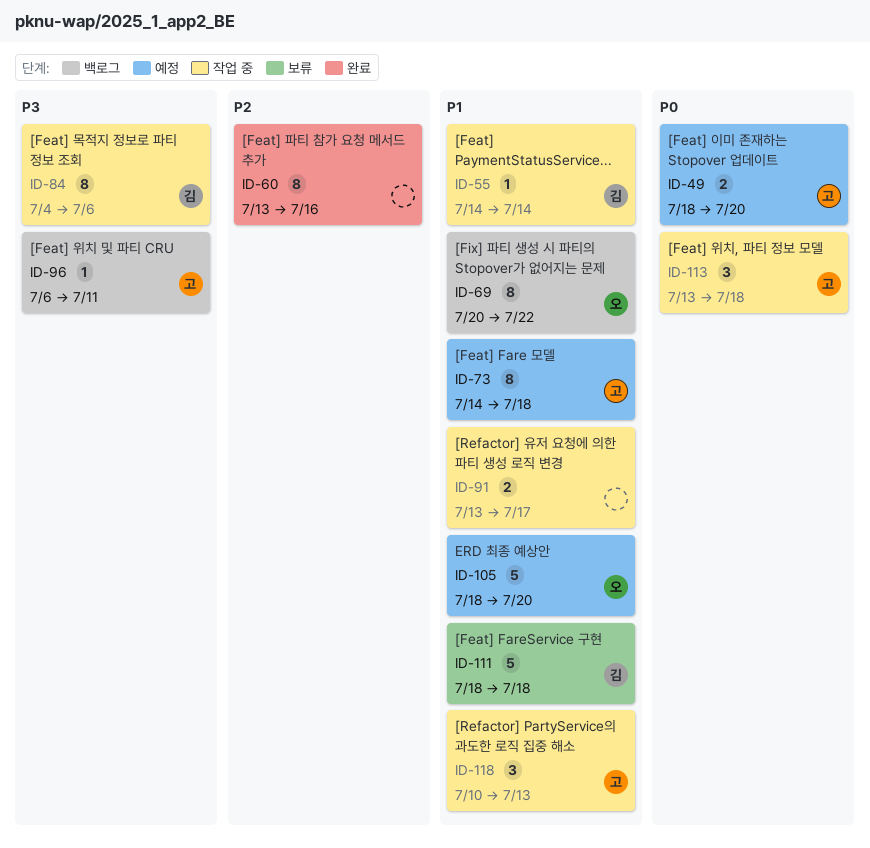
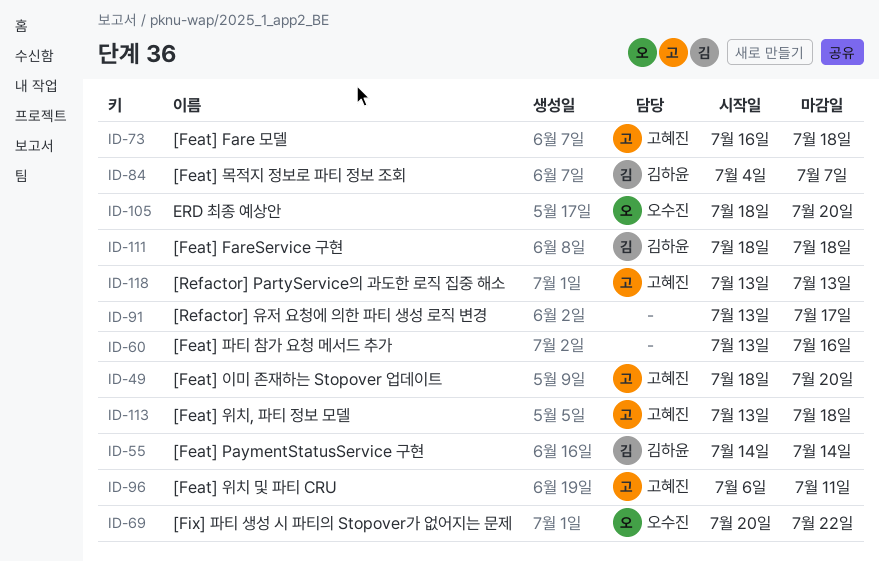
ID-73, start: Jul 14 -> Jul 16
ID-84, due: Jul 6 -> Jul 7
ID-118, start: Jul 10 -> Jul 13

